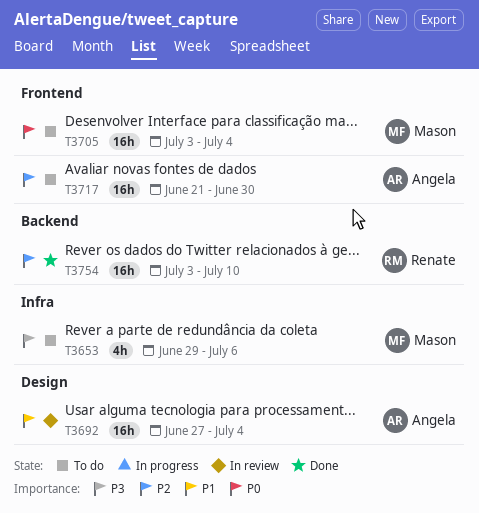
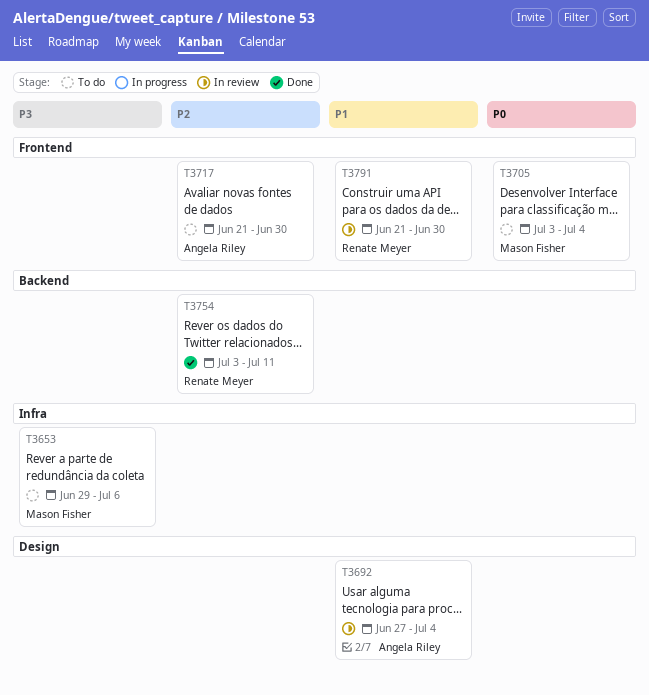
T3754, due: Jul 10 -> Jul 11
T3791: none -> present

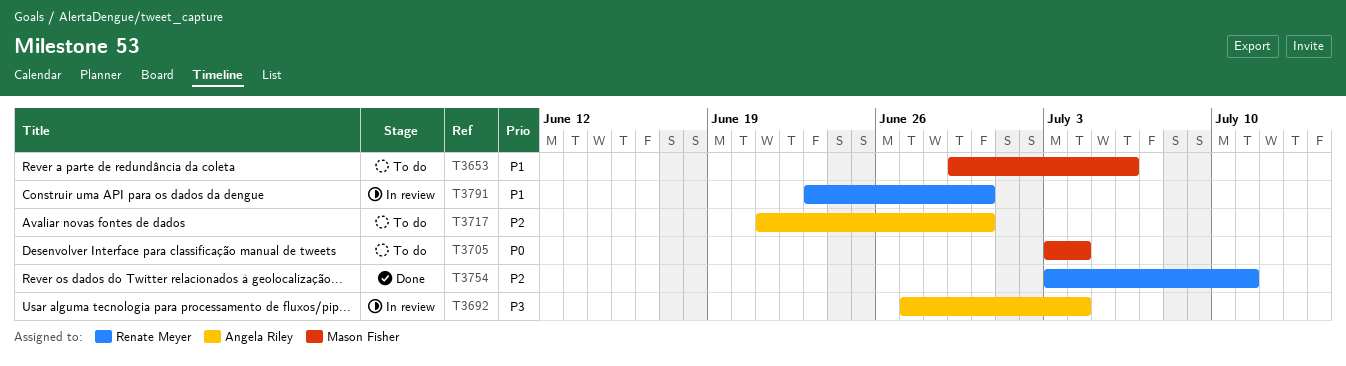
T3653, priority: P3 -> P1
T3692, priority: P1 -> P3
T3791, start: Jun 21 -> Jun 23

